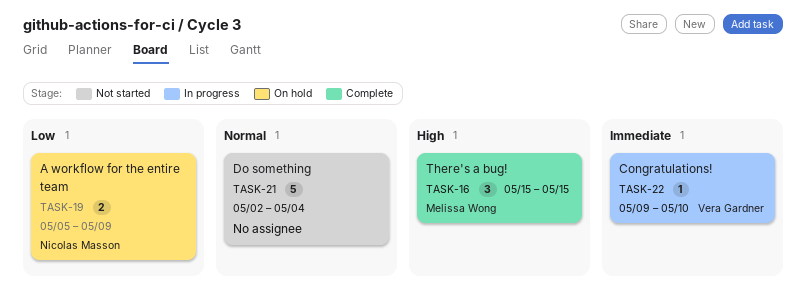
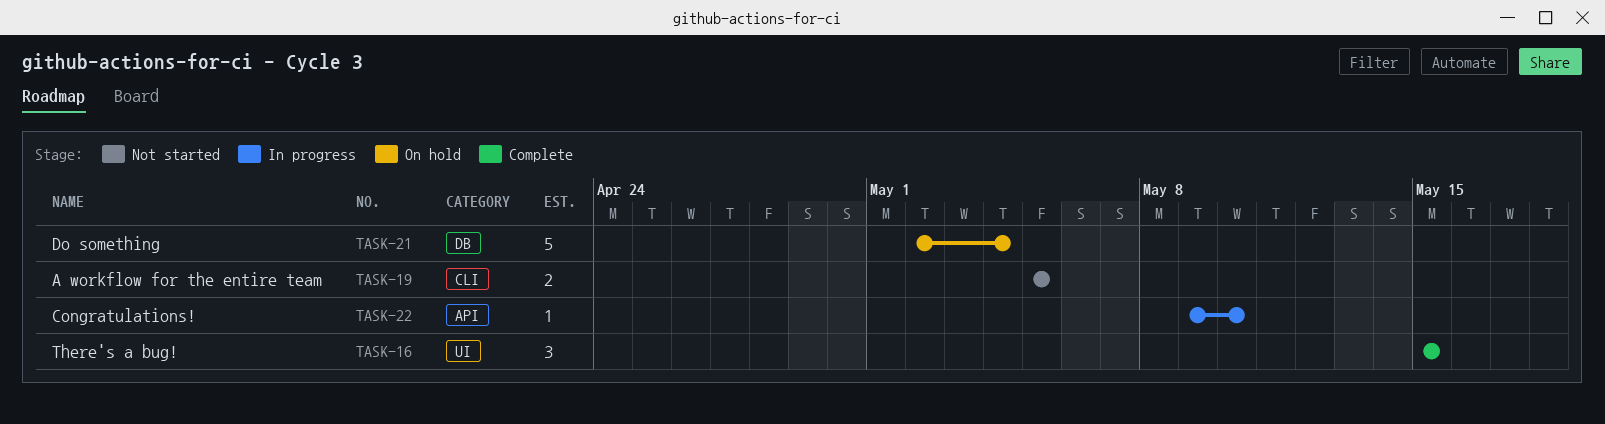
TASK-19, status: On hold -> Not started
TASK-19, due: May 9 -> May 5
TASK-21, status: Not started -> On hold

